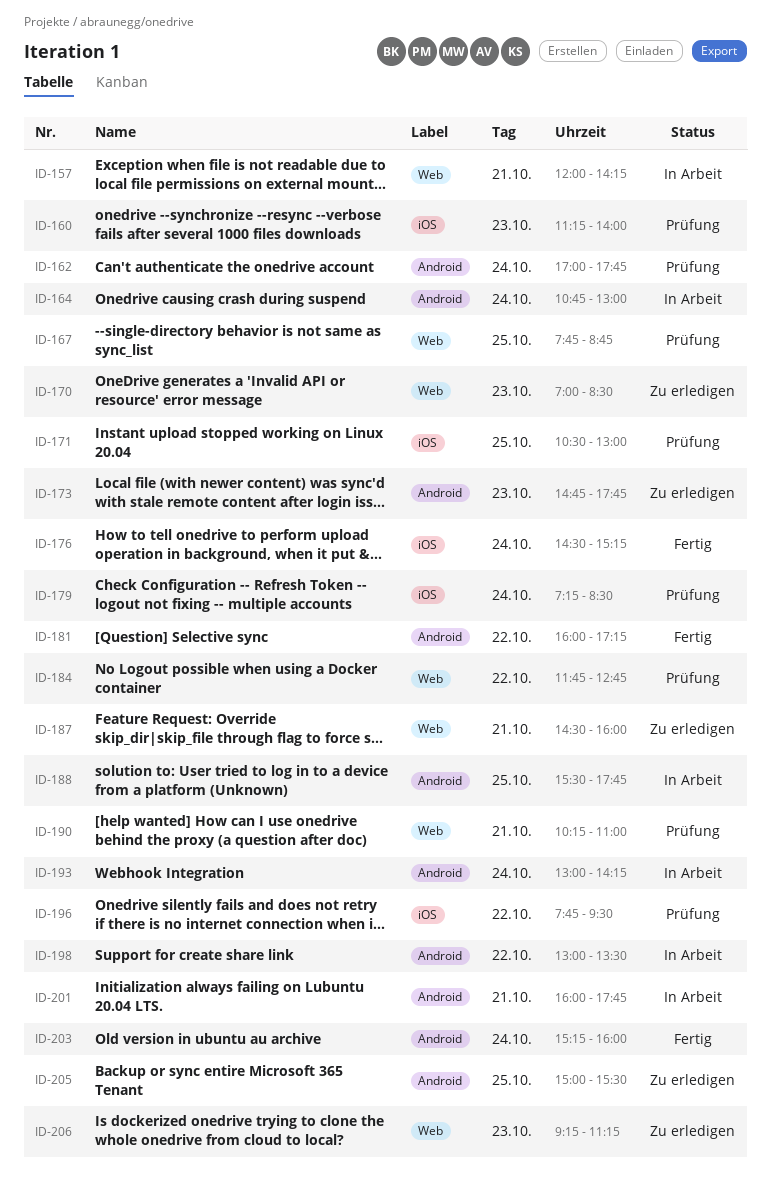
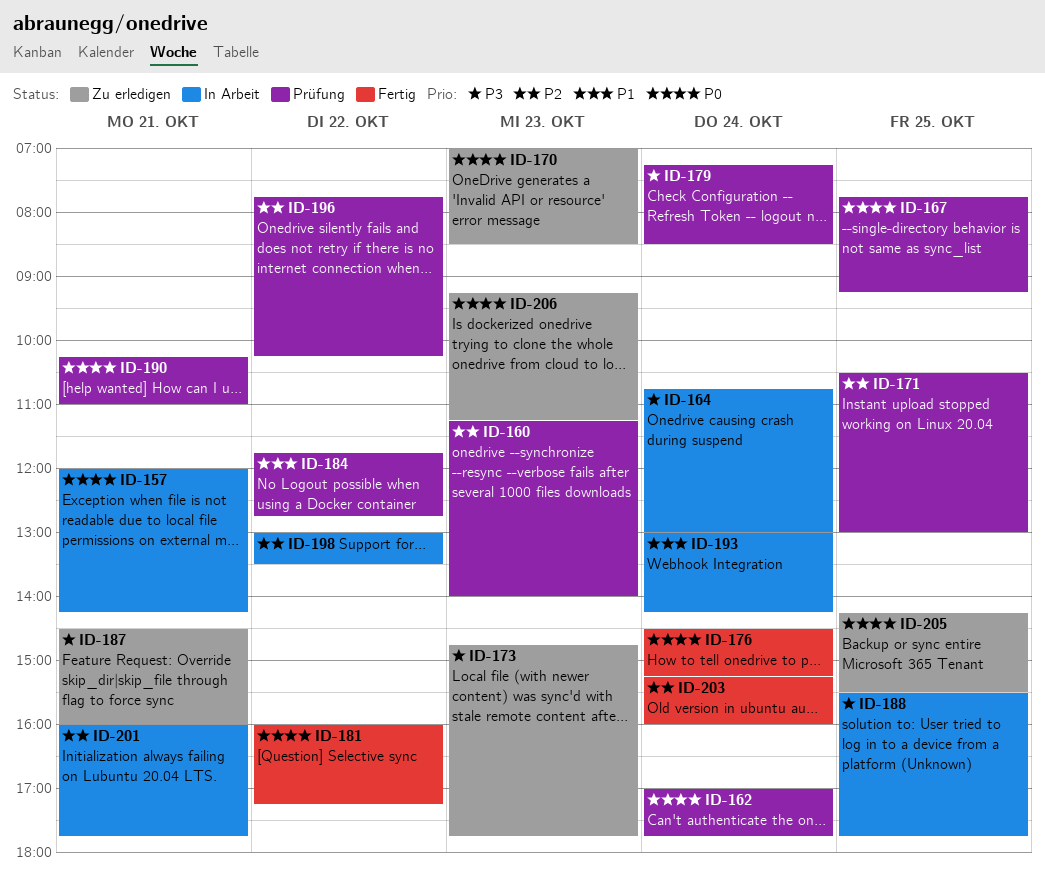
ID-167, ends: 08:45 -> 09:15
ID-196, ends: 09:30 -> 10:15
ID-205, begins: 15:00 -> 14:15

